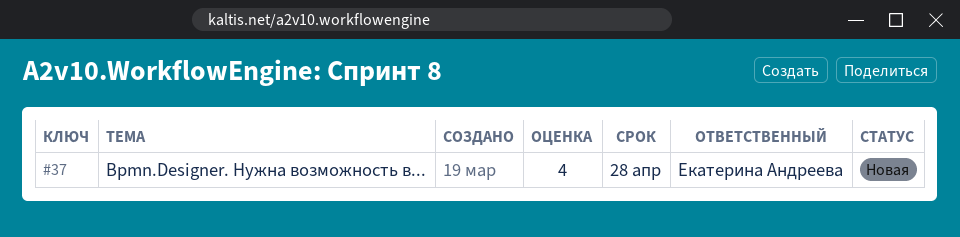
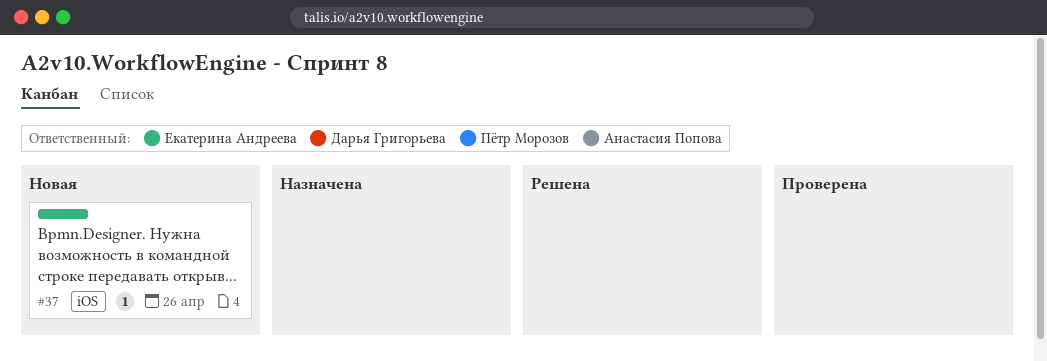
#37, estimate: 4 -> 1
#37, due: Apr 28 -> Apr 26

